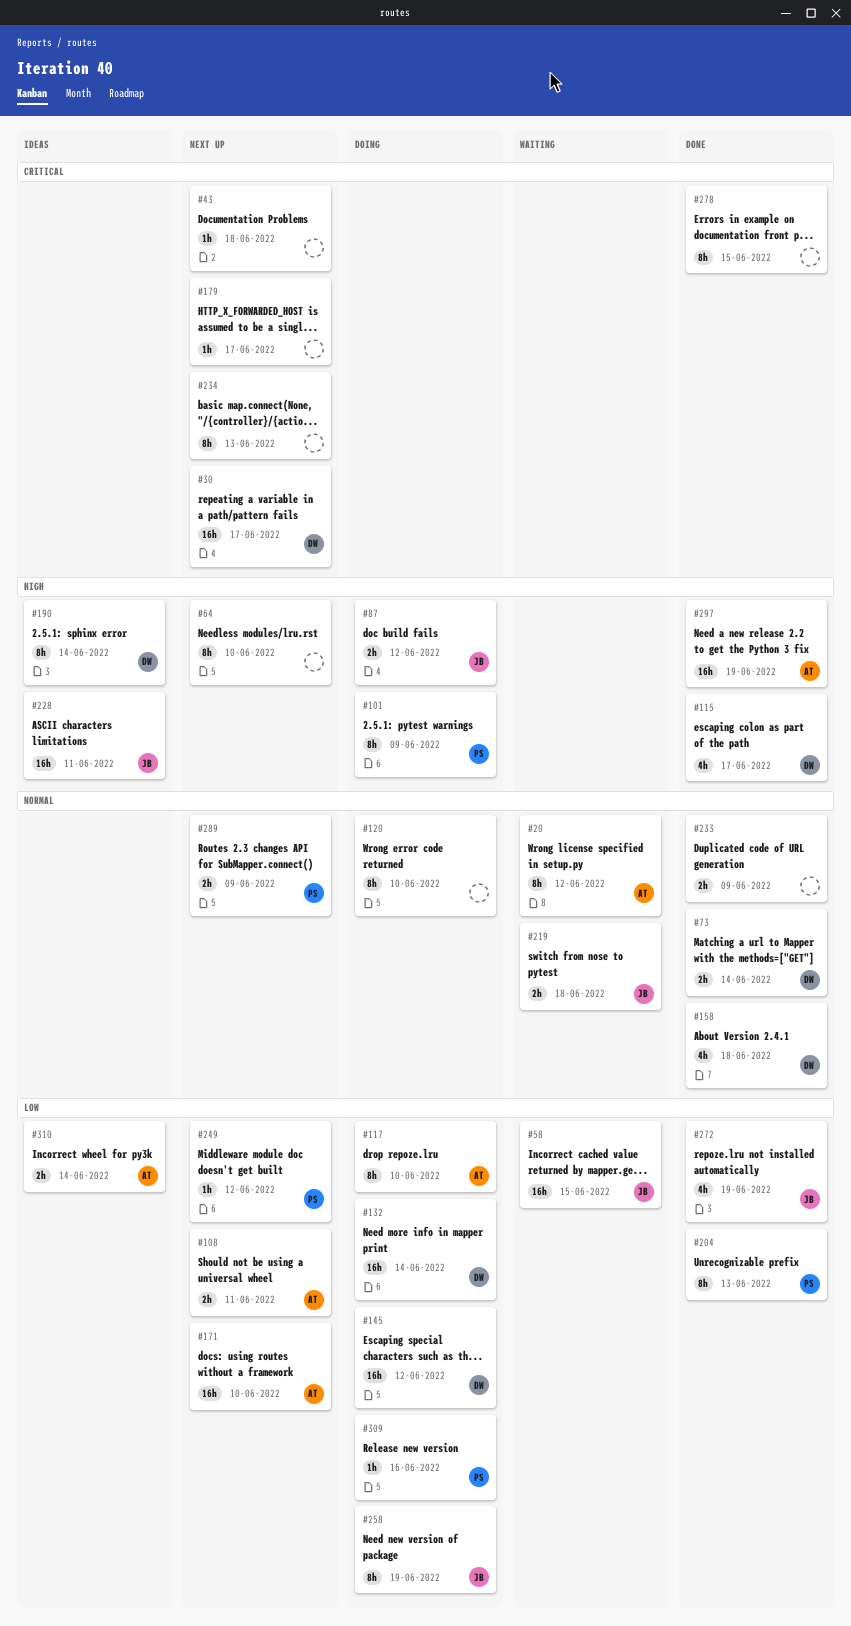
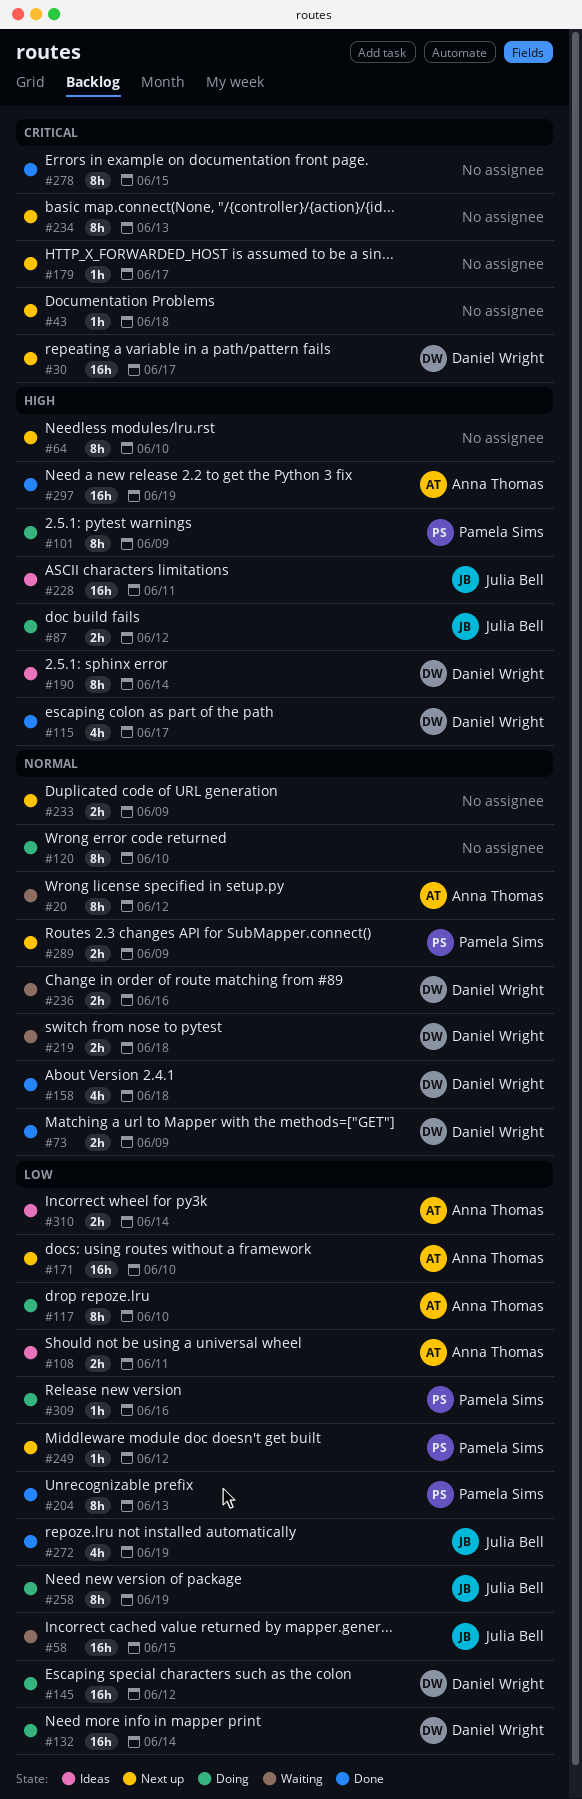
#73, due: Jun 14 -> Jun 9
#108, status: Next up -> Ideas
#219, owner: Julia Bell -> Daniel Wright
#233, status: Done -> Next up
#236: none -> present

